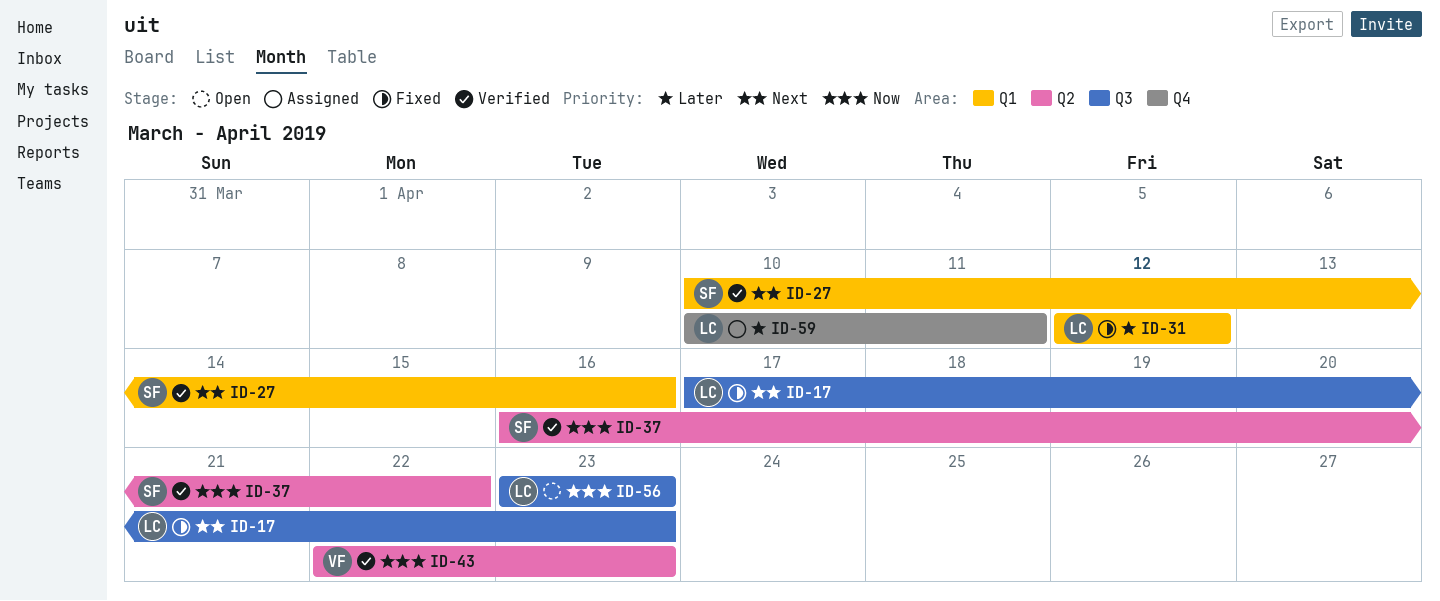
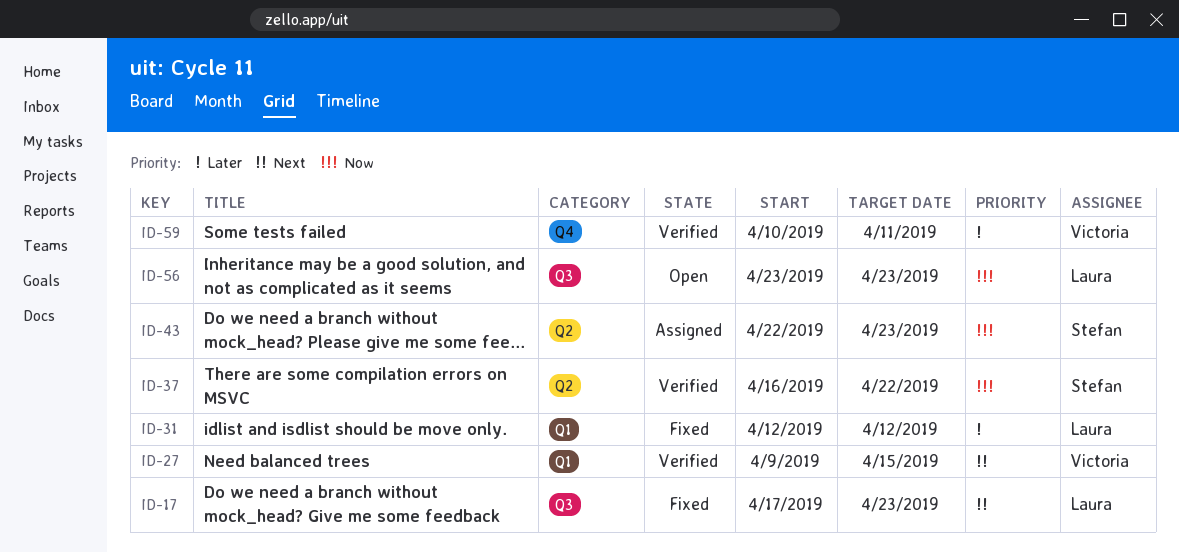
ID-27, owner: Stefan -> Victoria
ID-27, start: Apr 10 -> Apr 9
ID-27, due: Apr 16 -> Apr 15
ID-43, status: Verified -> Assigned
ID-43, owner: Victoria -> Stefan
ID-59, status: Assigned -> Verified
ID-59, owner: Laura -> Victoria

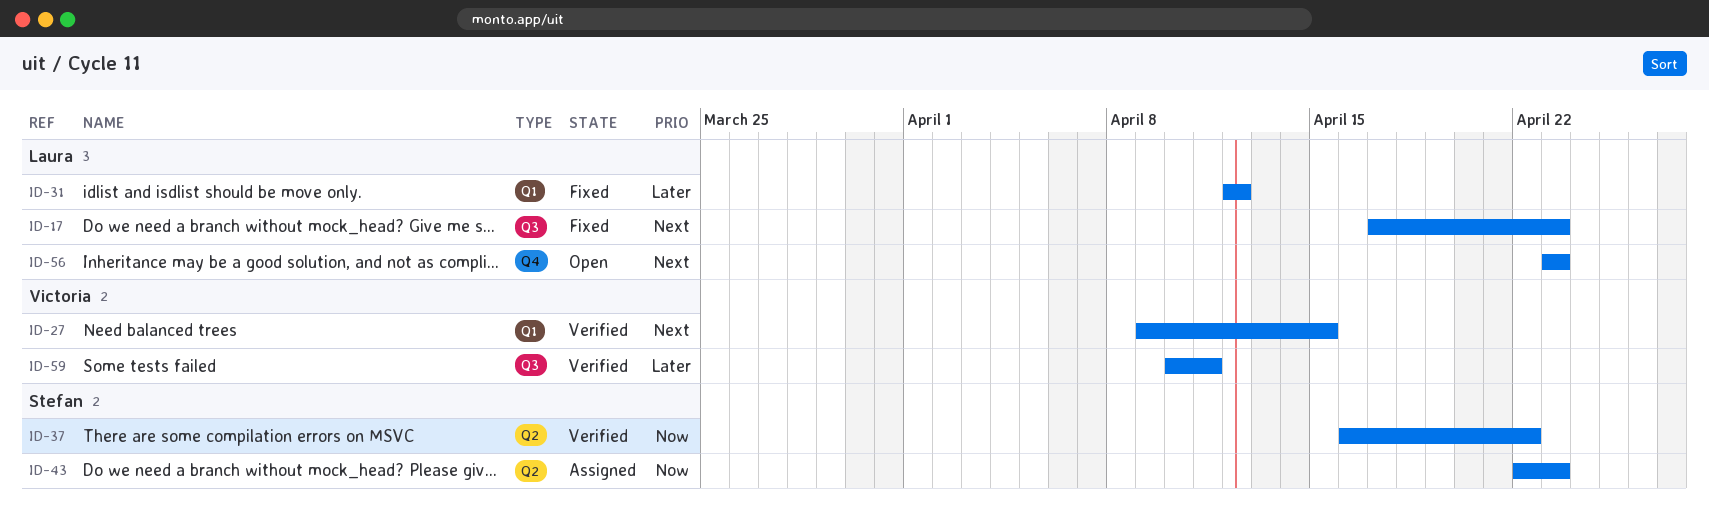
ID-56, priority: Now -> Next
ID-56, label: Q3 -> Q4
ID-59, label: Q4 -> Q3

